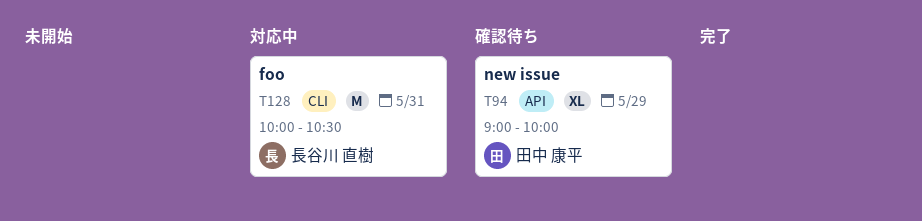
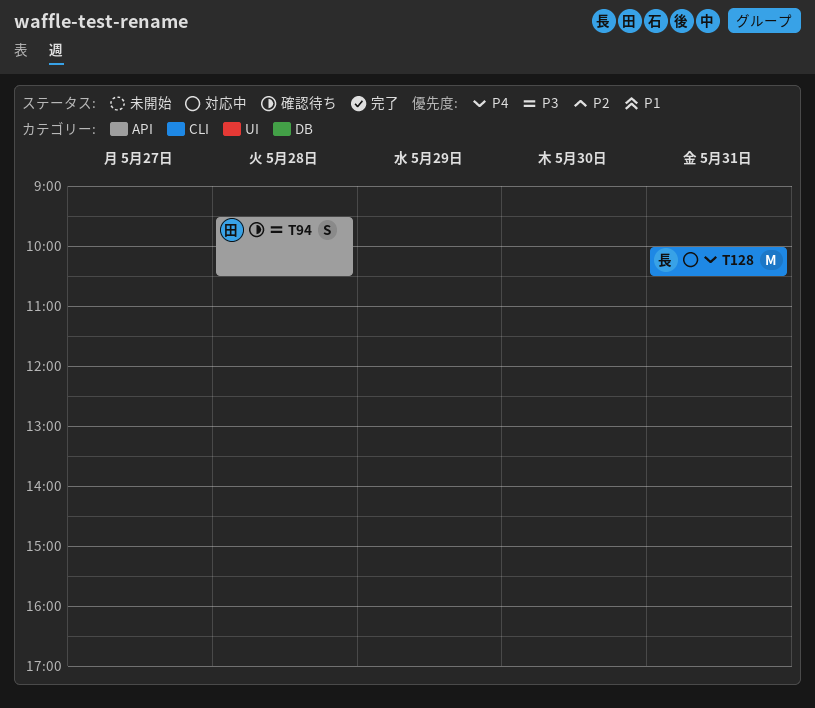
T94, estimate: XL -> S
T94, day: May 29 -> May 28
T94, begins: 09:00 -> 09:30
T94, ends: 10:00 -> 10:30

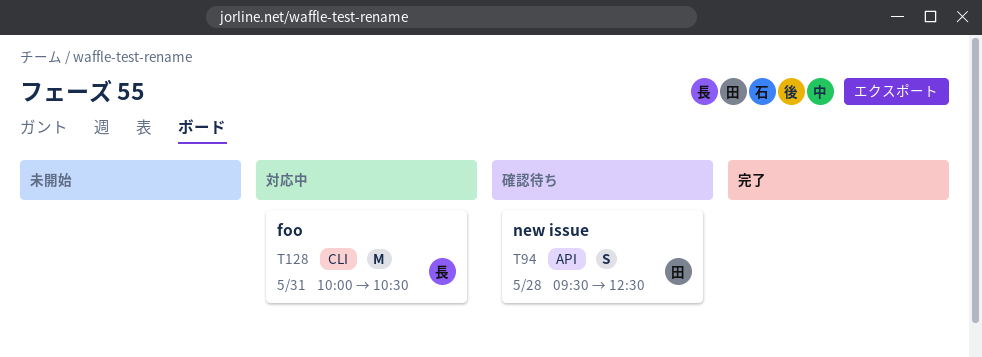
T94, ends: 10:30 -> 12:30

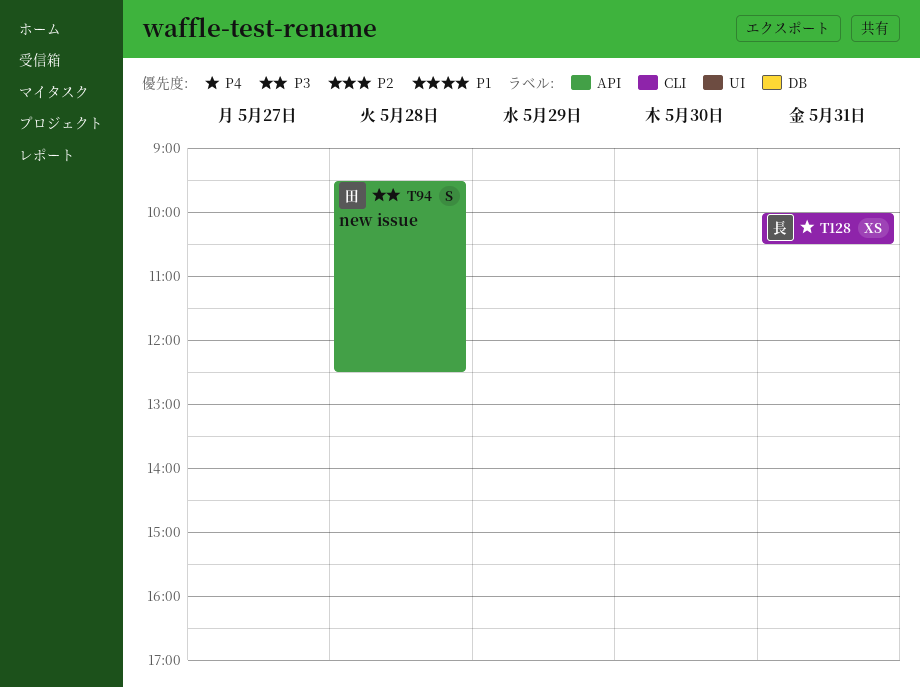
T128, estimate: M -> XS

